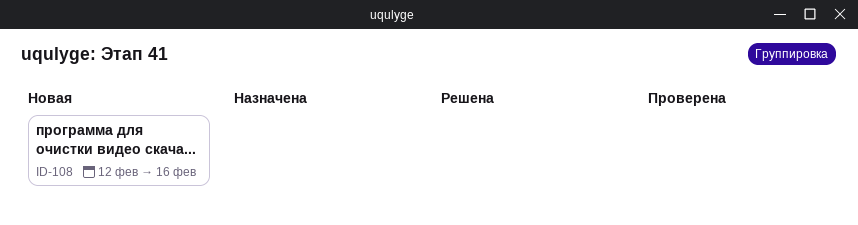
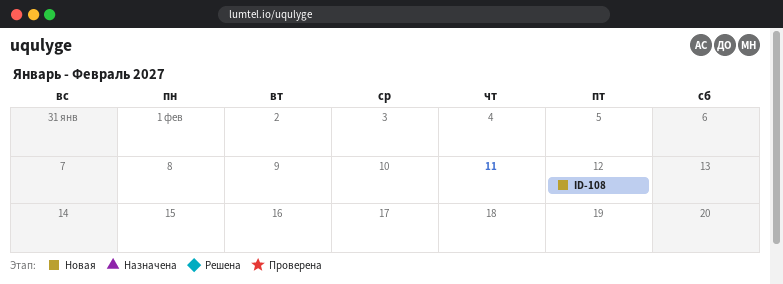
ID-108, due: Feb 16 -> Feb 12

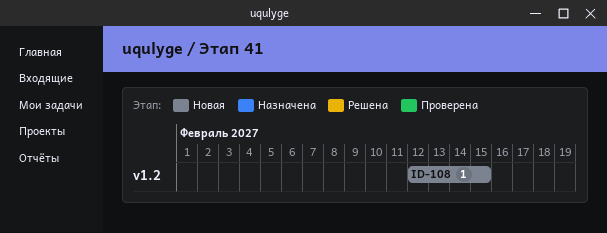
ID-108, due: Feb 12 -> Feb 15

